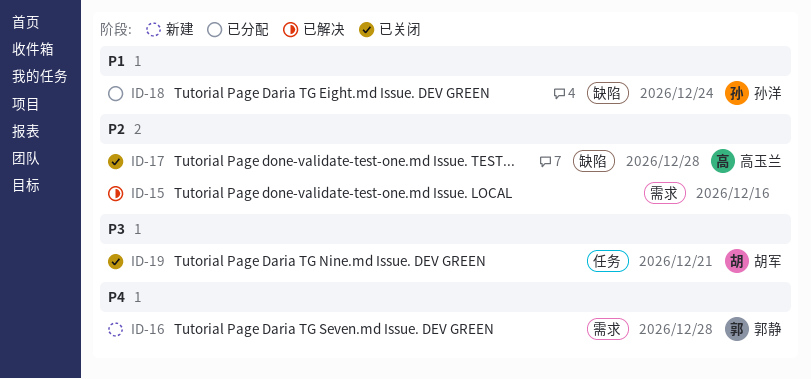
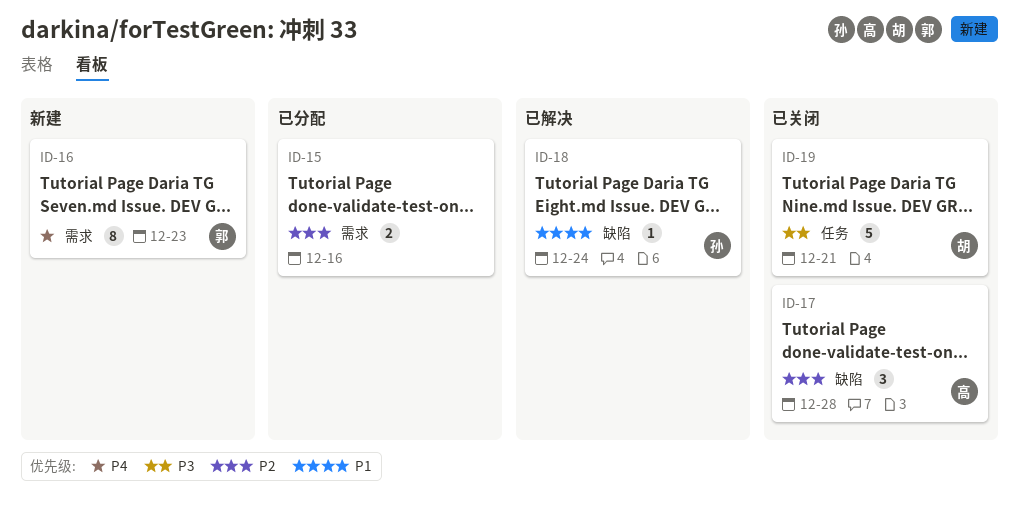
ID-15, status: 已解决 -> 已分配
ID-16, due: Dec 28 -> Dec 23
ID-18, status: 已分配 -> 已解决

